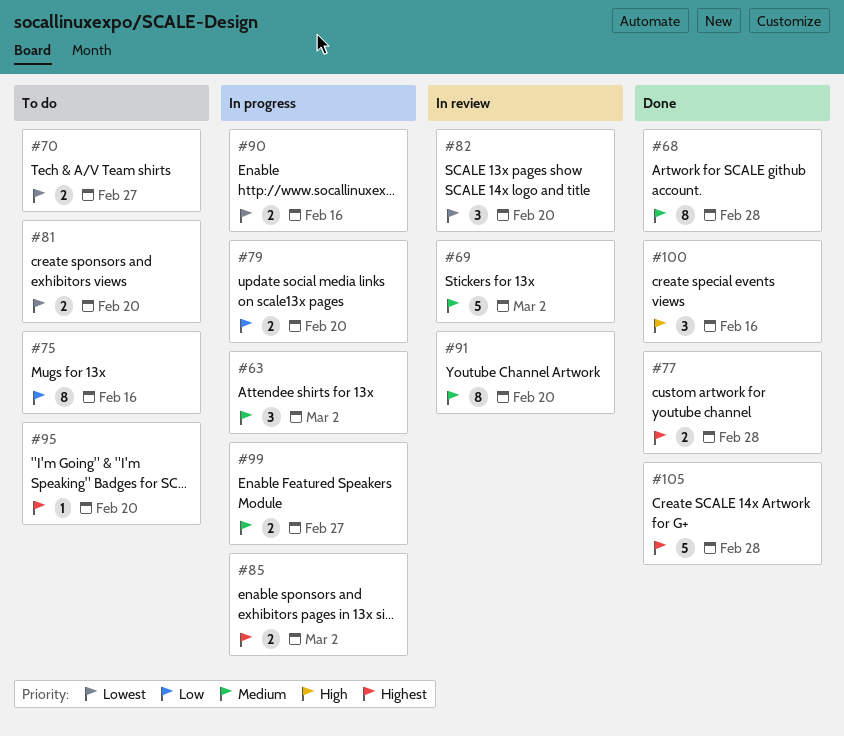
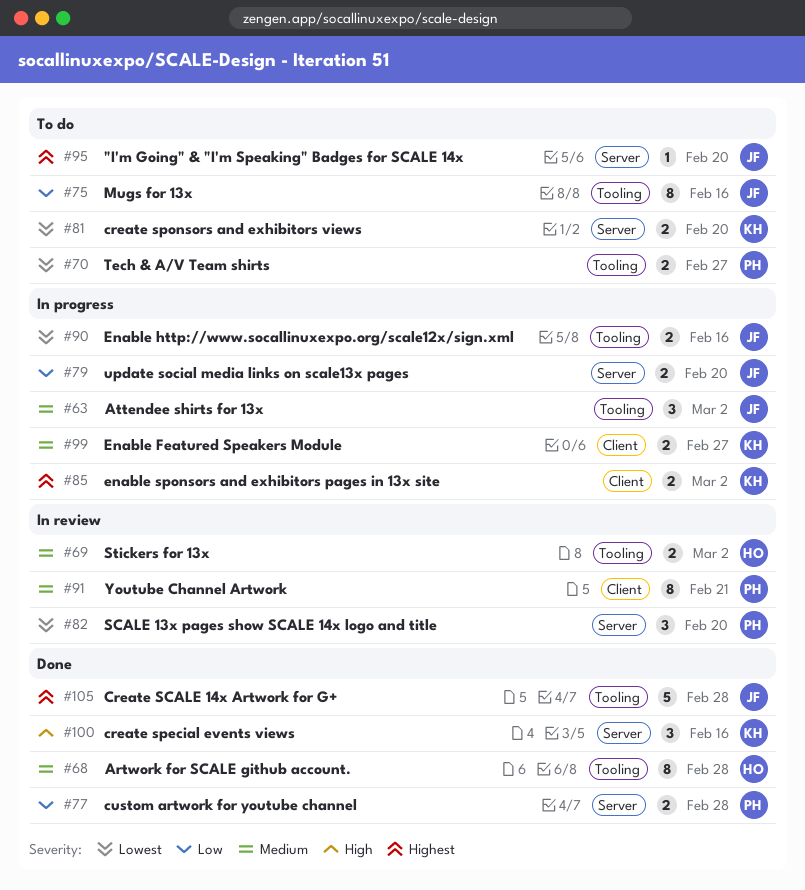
#69, estimate: 5 -> 2
#77, priority: Highest -> Low
#91, due: Feb 20 -> Feb 21

